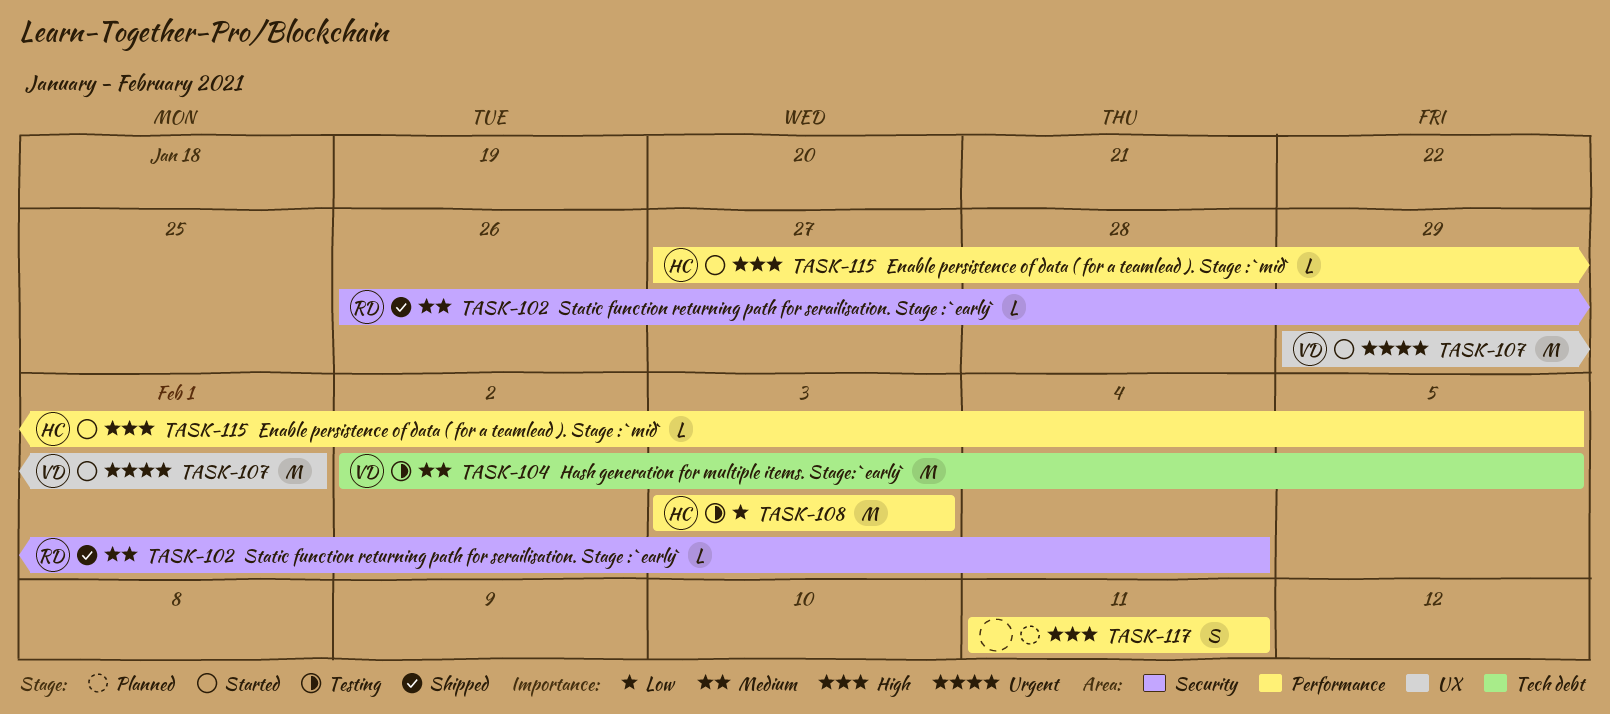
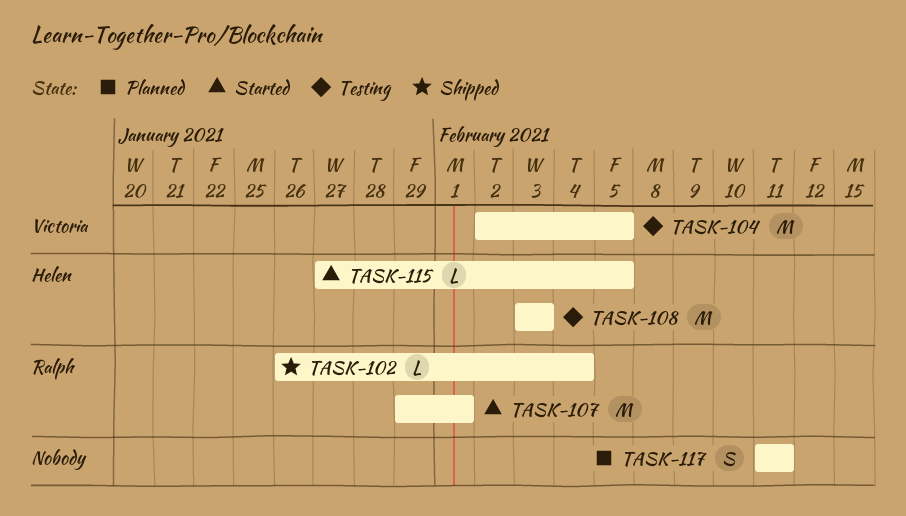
TASK-107, owner: Victoria -> Ralph

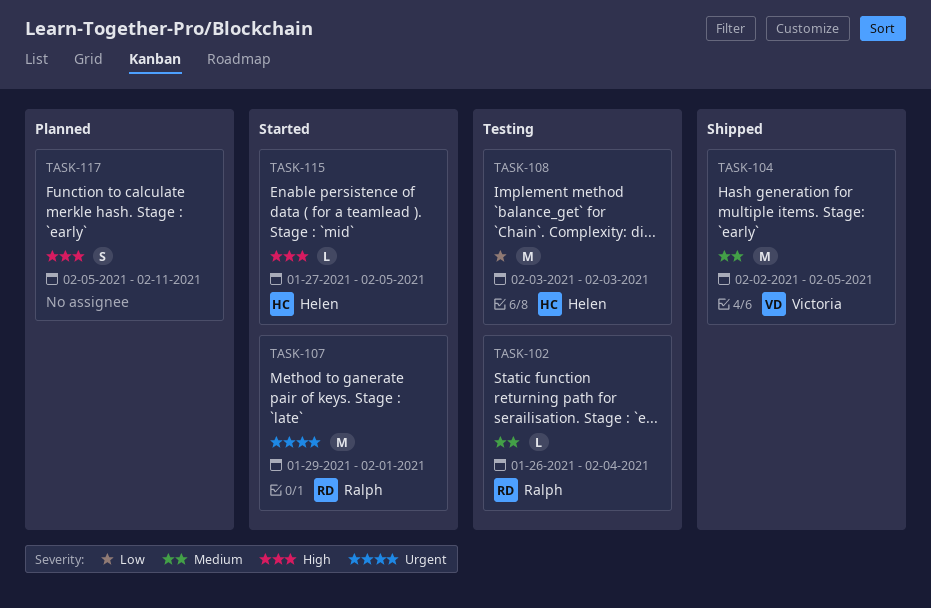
TASK-102, status: Shipped -> Testing
TASK-104, status: Testing -> Shipped
TASK-117, start: Feb 11 -> Feb 5

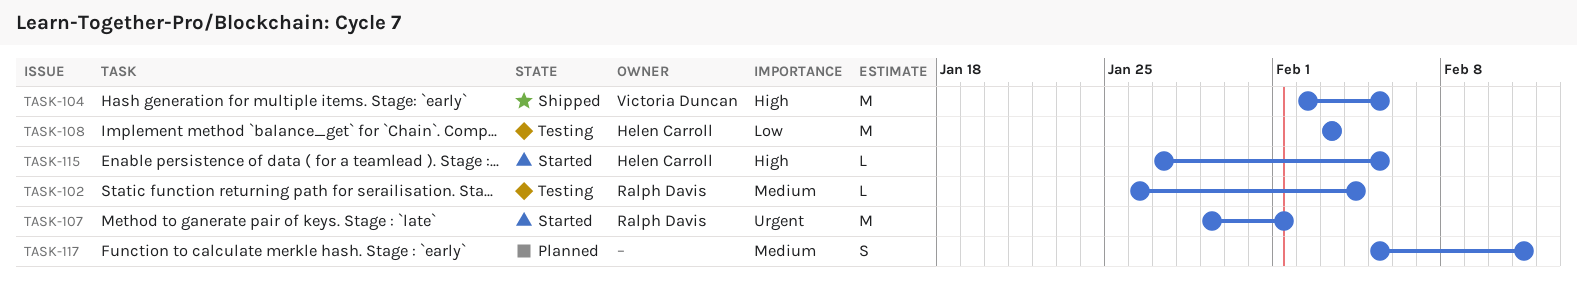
TASK-104, priority: Medium -> High
TASK-117, priority: High -> Medium

